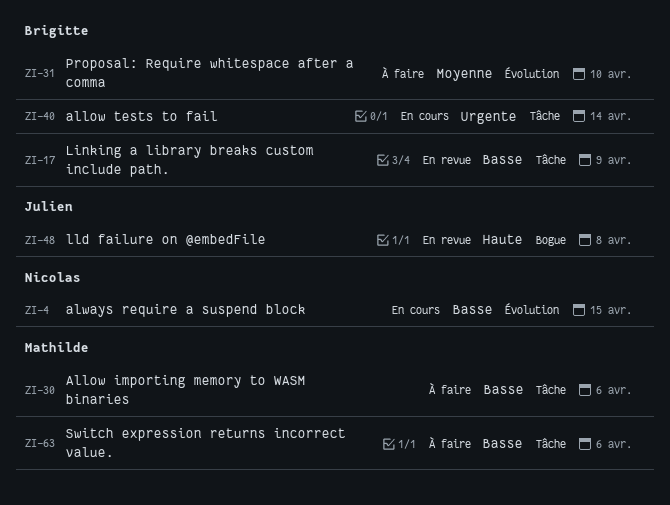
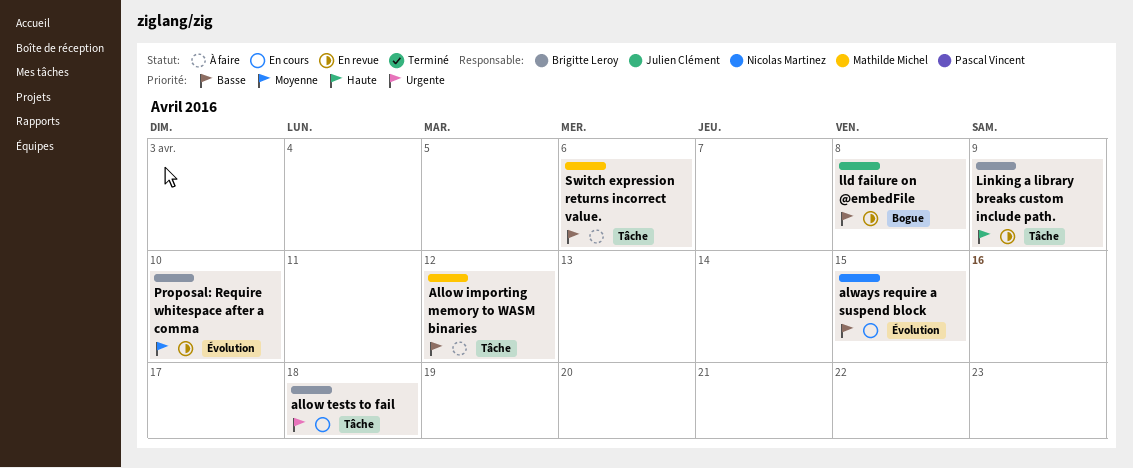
Allow importing memory to WASM binaries, due: Apr 6 -> Apr 12
allow tests to fail, due: Apr 14 -> Apr 18
Linking a library breaks custom include path., priority: Basse -> Haute
lld failure on @embedFile, priority: Haute -> Basse
Proposal: Require whitespace after a comma, status: À faire -> En revue

